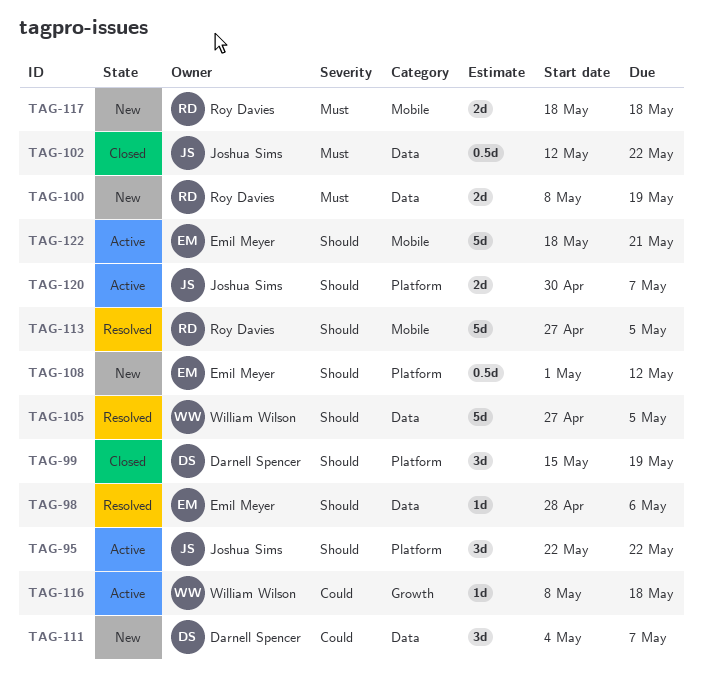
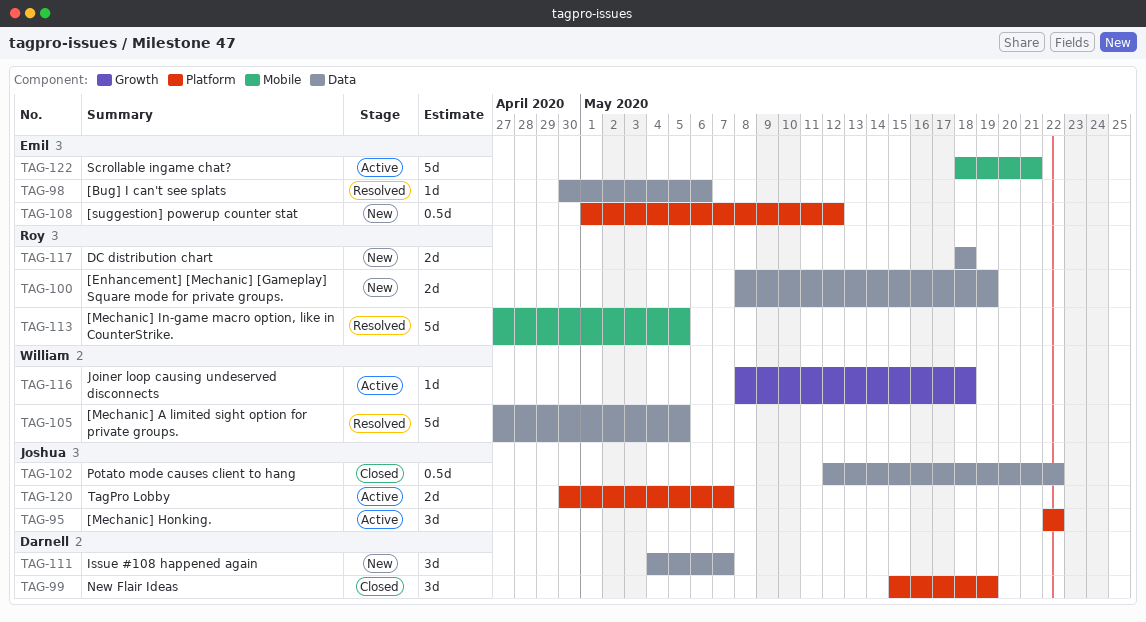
TAG-98, start: Apr 28 -> Apr 30
TAG-117, label: Mobile -> Data

